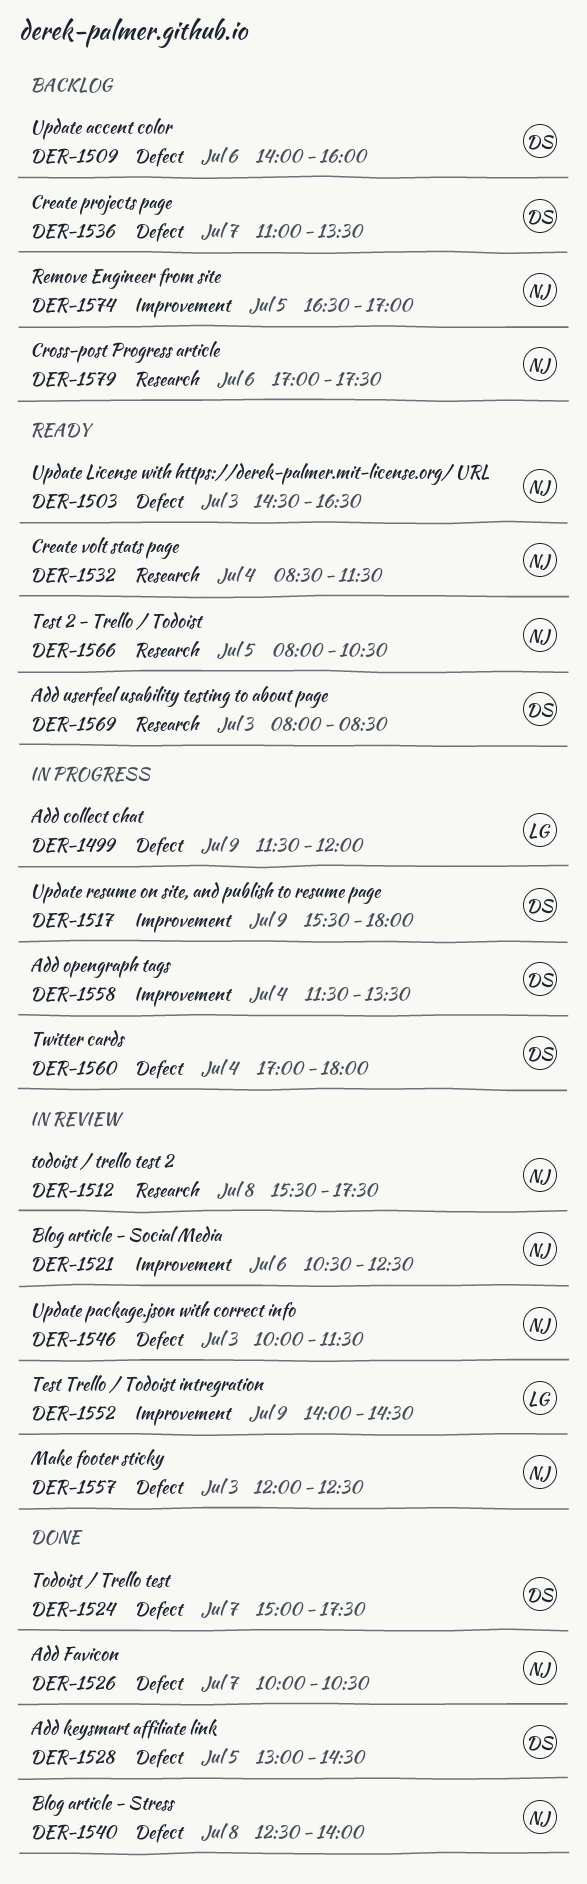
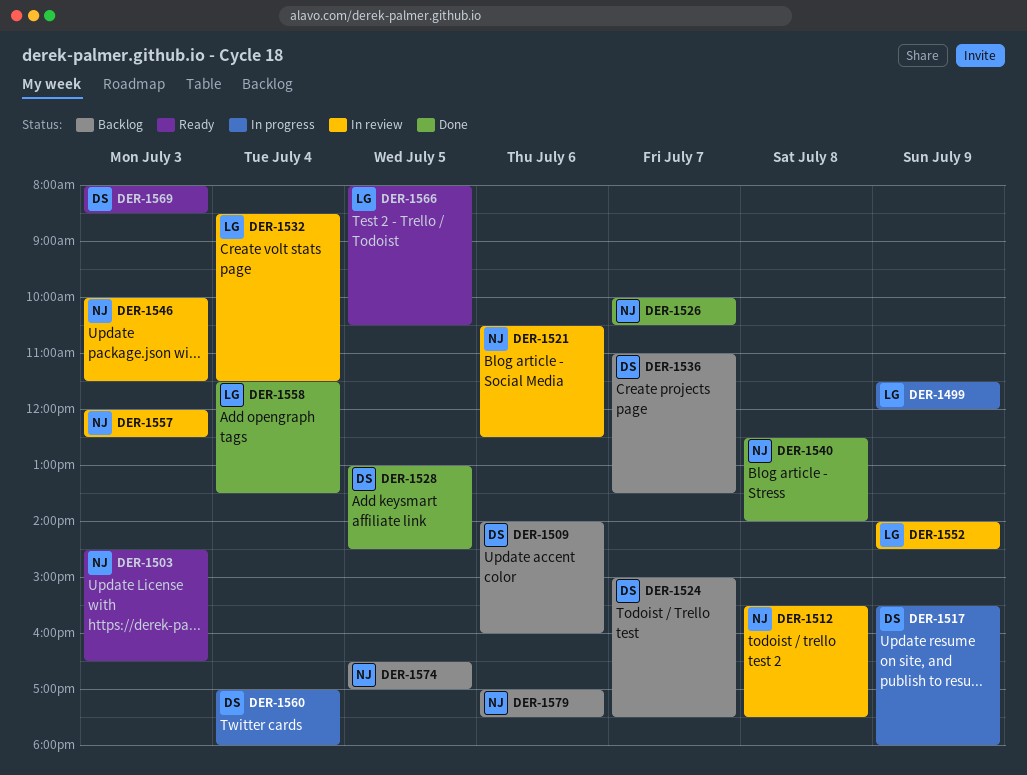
DER-1524, status: Done -> Backlog
DER-1532, status: Ready -> In review
DER-1532, owner: NJ -> LG
DER-1558, status: In progress -> Done
DER-1558, owner: DS -> LG
DER-1566, owner: NJ -> LG

